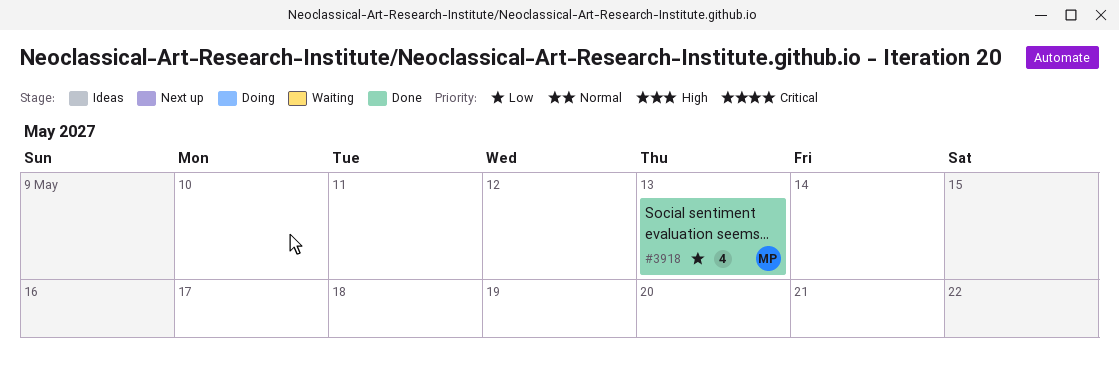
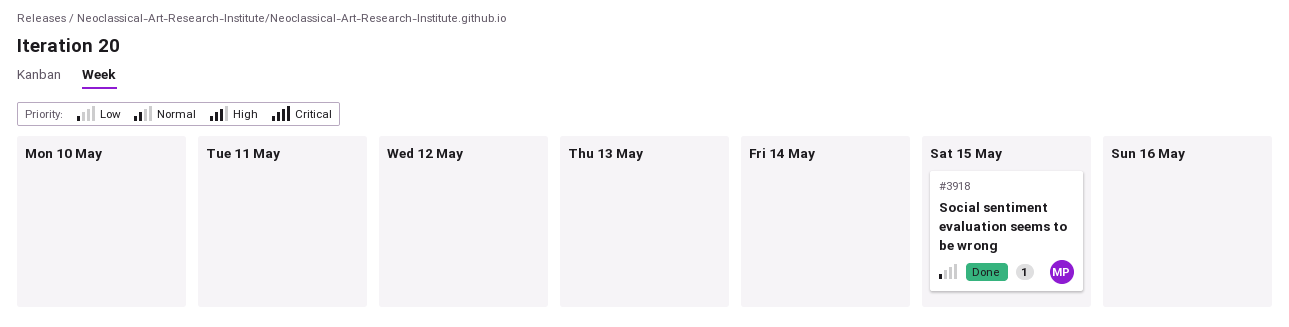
#3918, estimate: 4 -> 1
#3918, due: May 13 -> May 15

